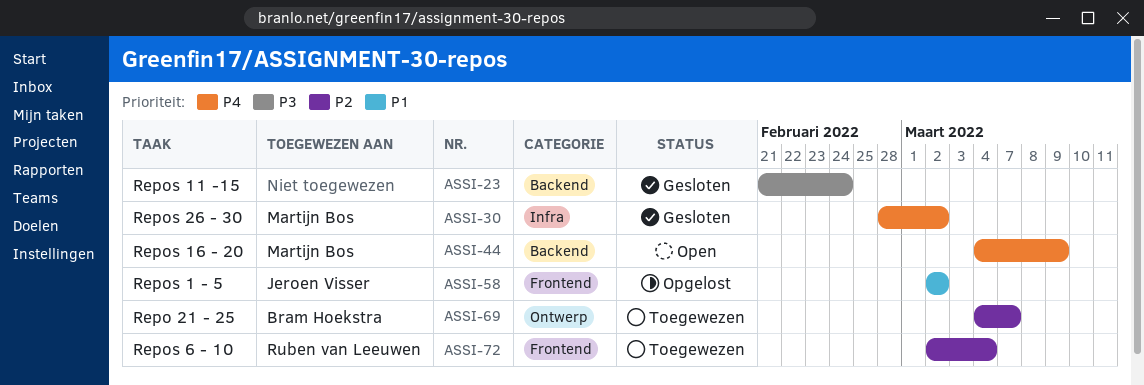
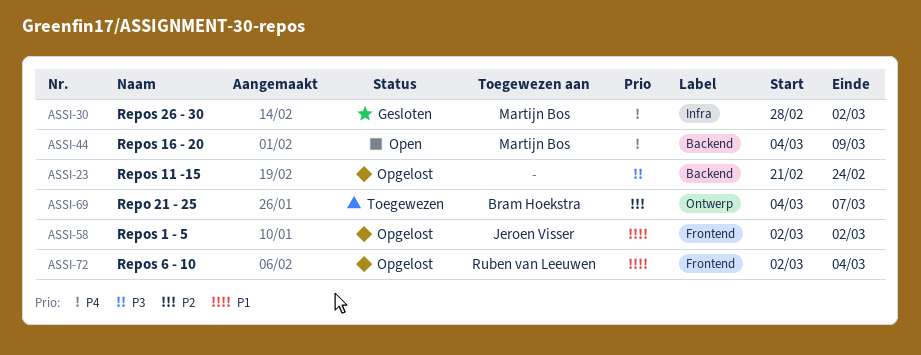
ASSI-23, status: Gesloten -> Opgelost
ASSI-72, status: Toegewezen -> Opgelost
ASSI-72, priority: P2 -> P1

